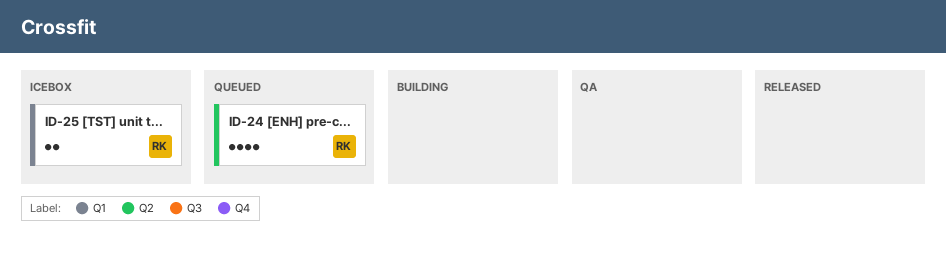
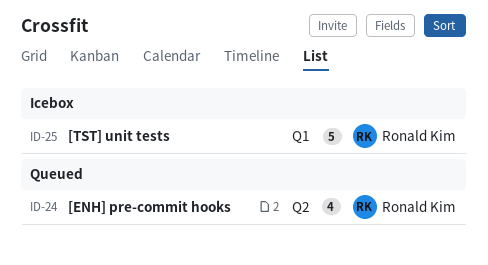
ID-25, estimate: 2 -> 5

